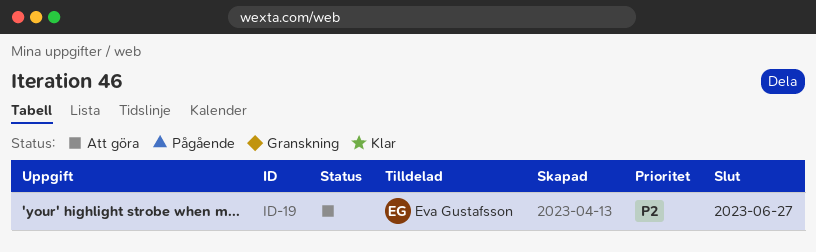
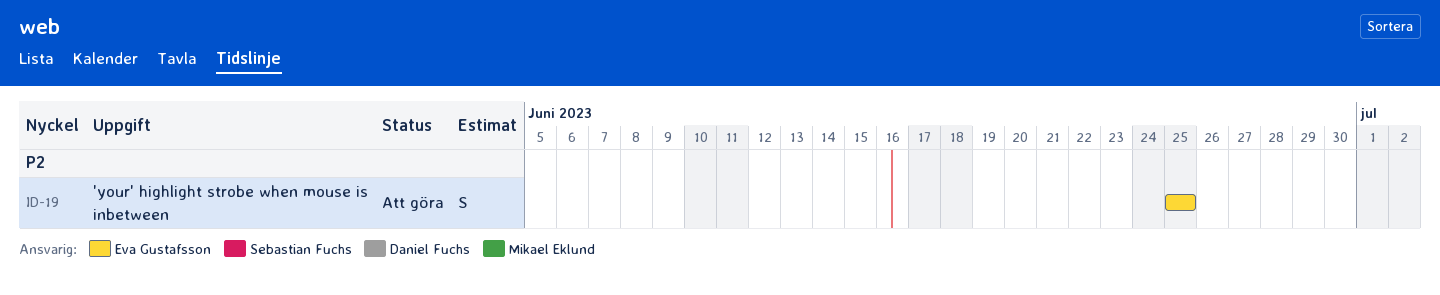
ID-19, due: Jun 27 -> Jun 25

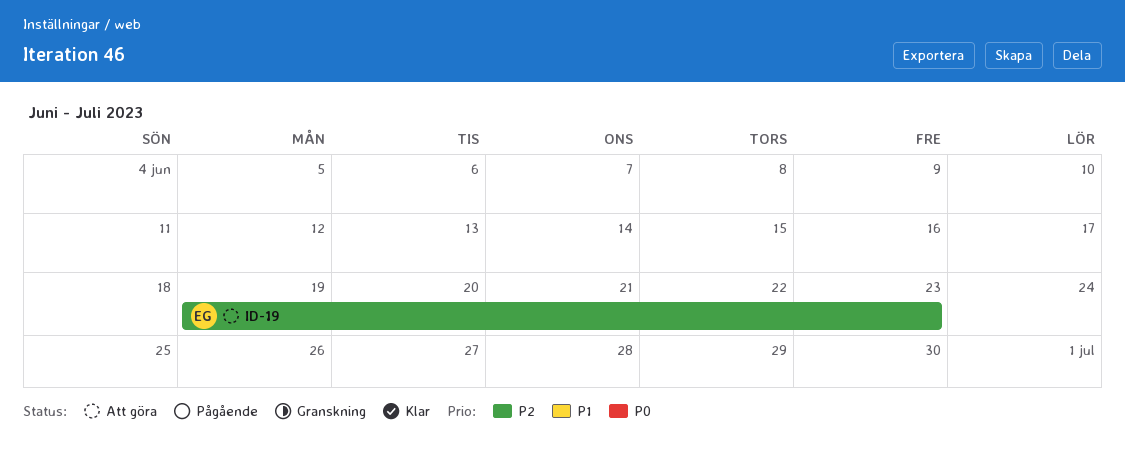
ID-19, start: Jun 25 -> Jun 19
ID-19, due: Jun 25 -> Jun 23

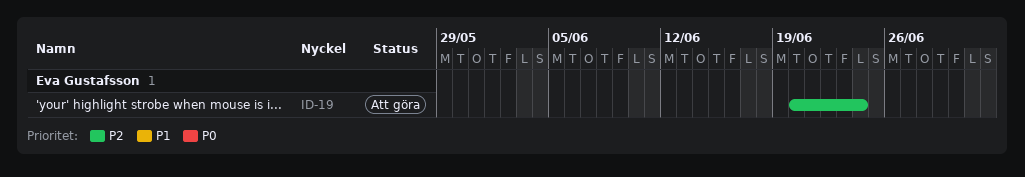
ID-19, start: Jun 19 -> Jun 20
ID-19, due: Jun 23 -> Jun 24

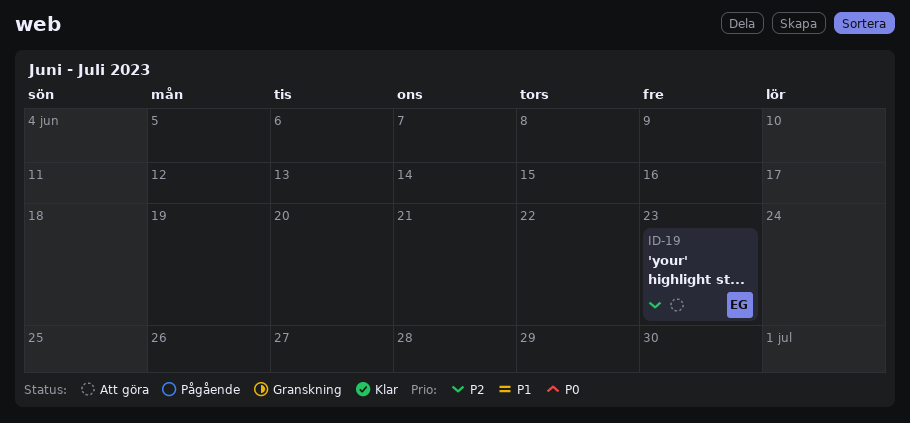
ID-19, due: Jun 24 -> Jun 23

